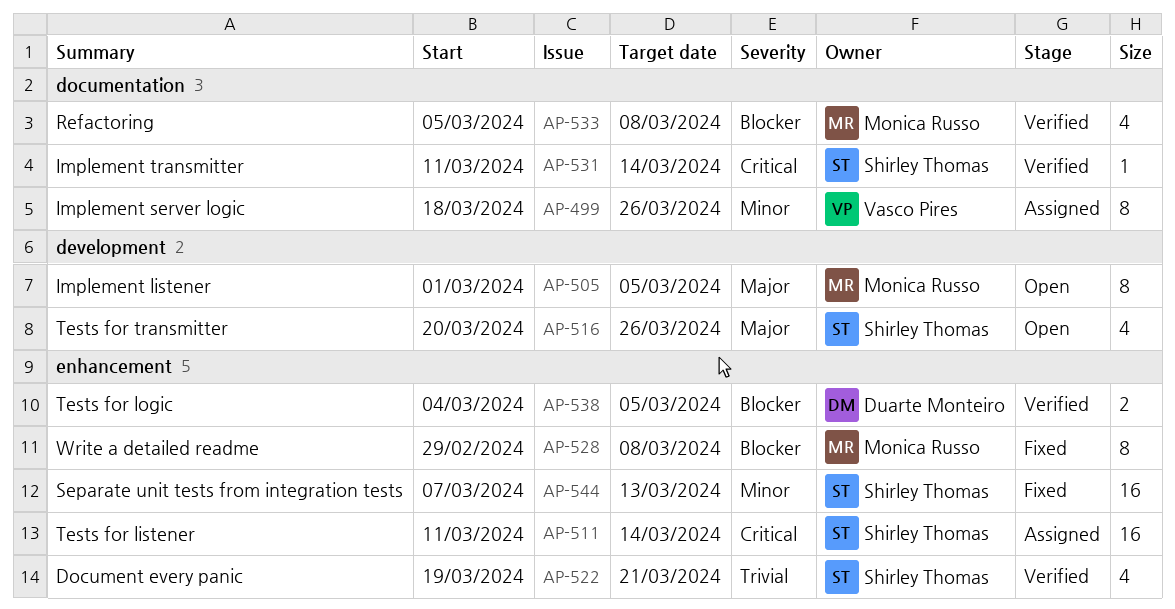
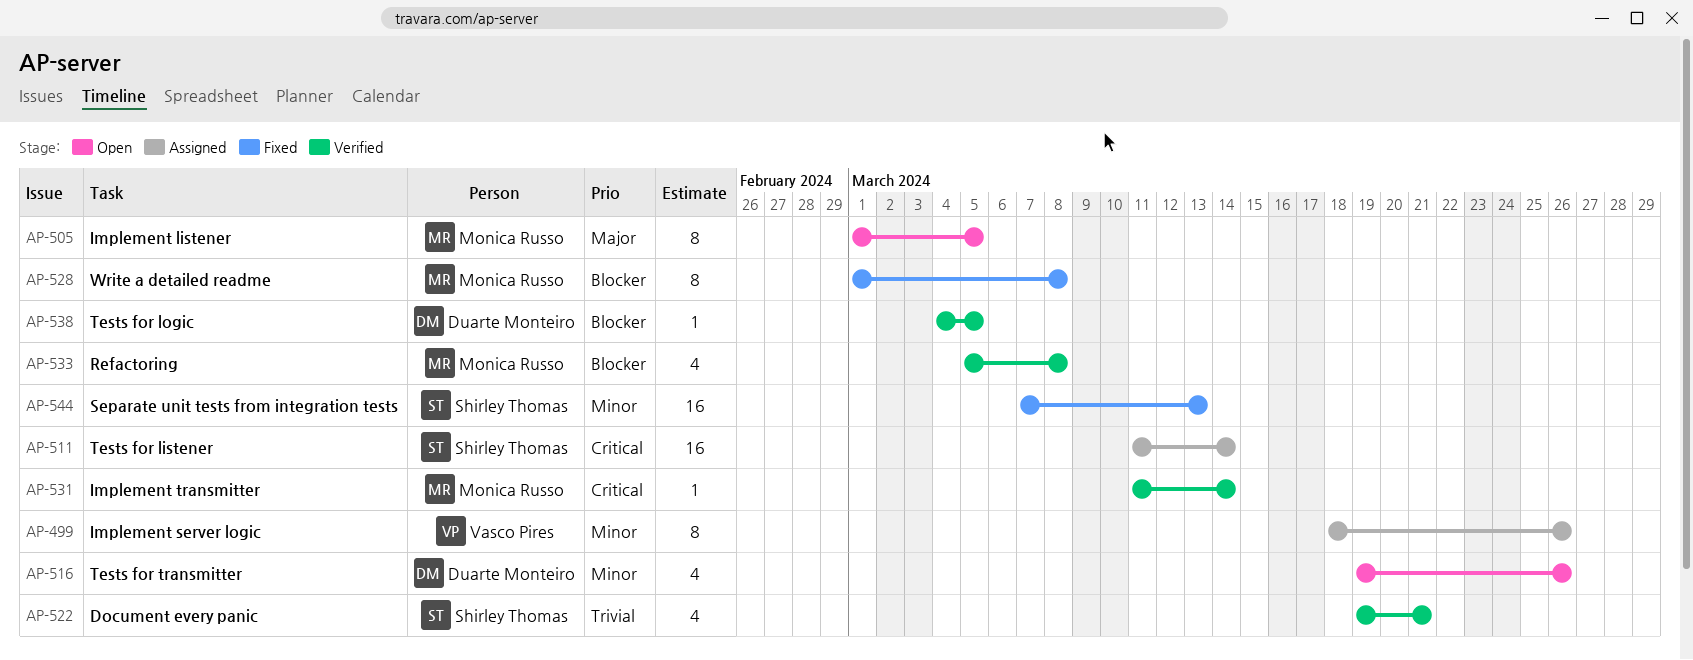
AP-516, owner: Shirley Thomas -> Duarte Monteiro
AP-516, priority: Major -> Minor
AP-516, start: Mar 20 -> Mar 19
AP-528, start: Feb 29 -> Mar 1
AP-531, owner: Shirley Thomas -> Monica Russo
AP-538, estimate: 2 -> 1

